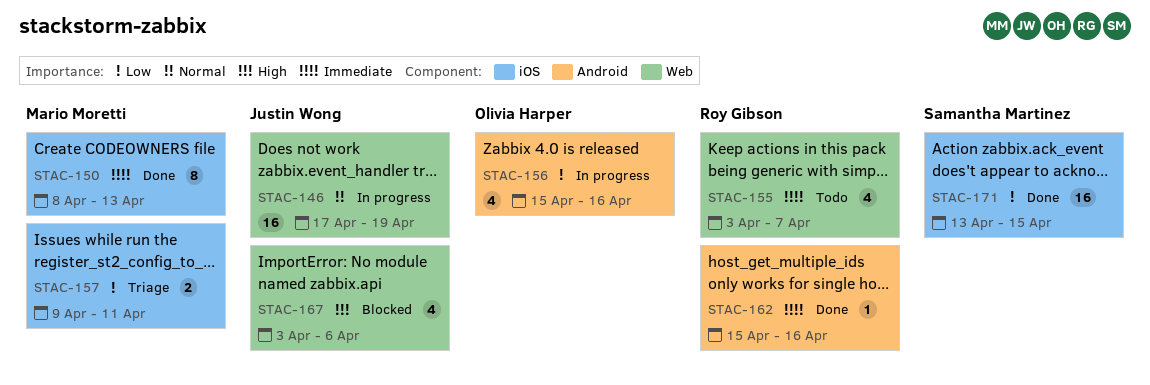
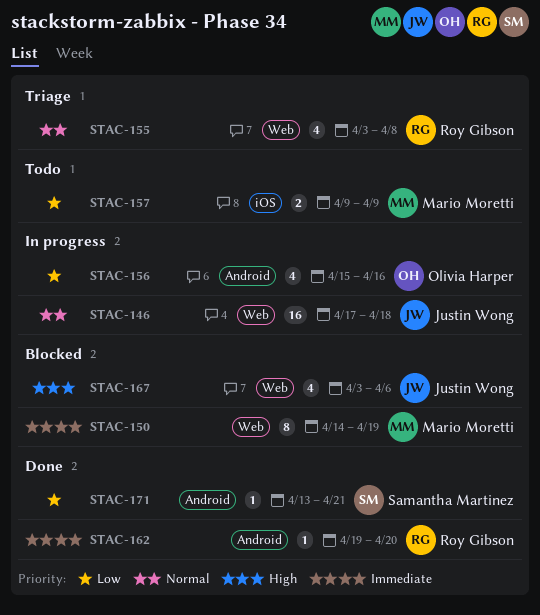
STAC-146, due: Apr 19 -> Apr 18
STAC-150, status: Done -> Blocked
STAC-150, label: iOS -> Web
STAC-150, start: Apr 8 -> Apr 14
STAC-150, due: Apr 13 -> Apr 19
STAC-155, status: Todo -> Triage
STAC-155, priority: Immediate -> Normal
STAC-155, due: Apr 7 -> Apr 8
STAC-157, status: Triage -> Todo
STAC-157, due: Apr 11 -> Apr 9
STAC-162, start: Apr 15 -> Apr 19
STAC-162, due: Apr 16 -> Apr 20
STAC-171, label: iOS -> Android
STAC-171, estimate: 16 -> 1
STAC-171, due: Apr 15 -> Apr 21

